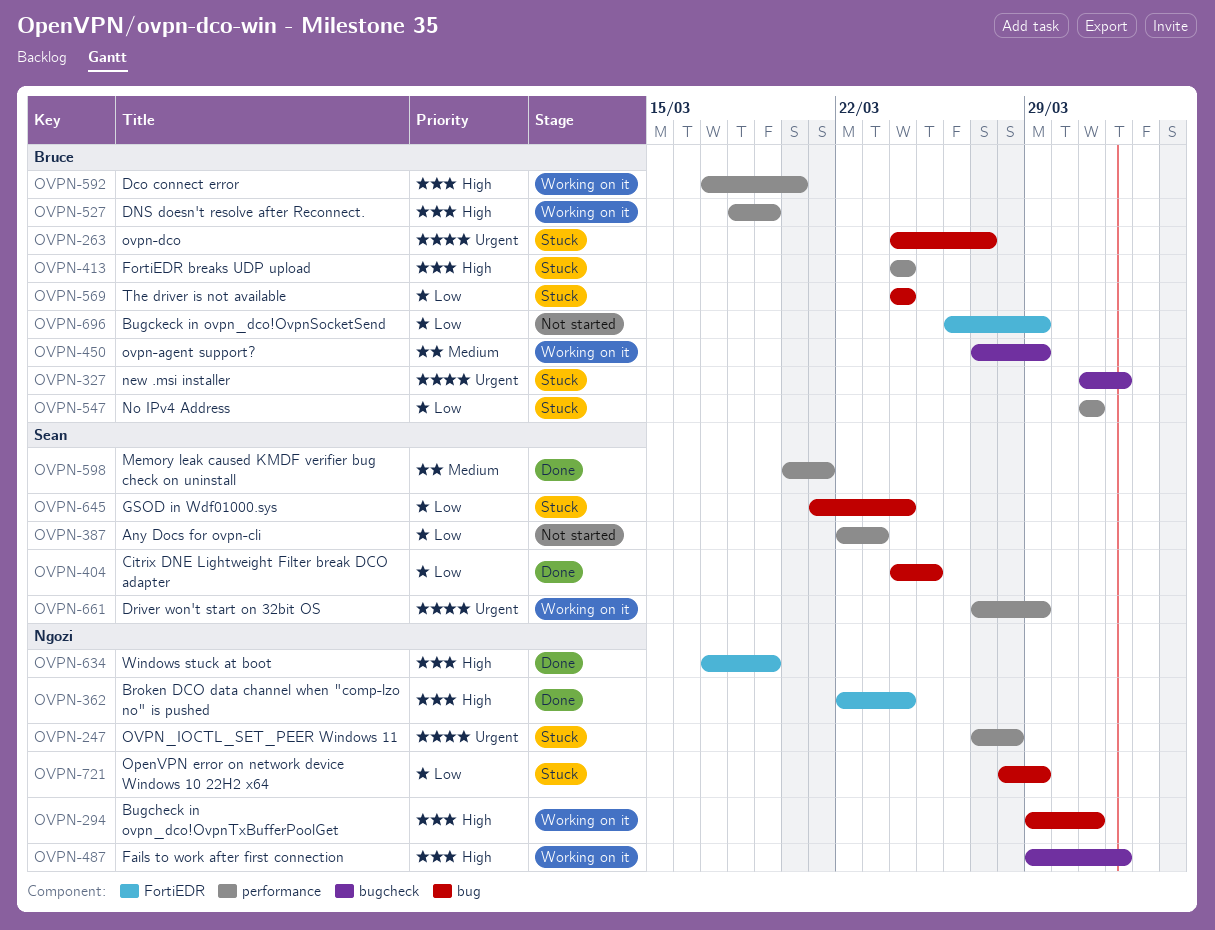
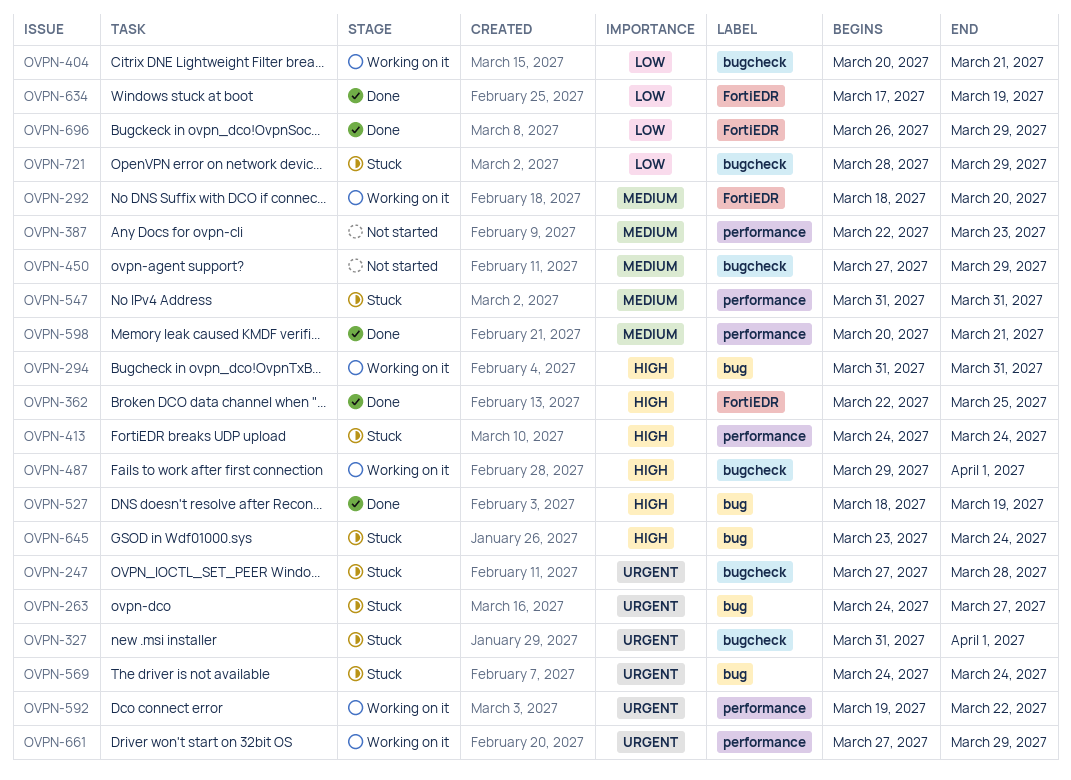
OVPN-247, label: performance -> bugcheck
OVPN-292: none -> present
OVPN-294, start: Mar 29 -> Mar 31
OVPN-362, due: Mar 24 -> Mar 25
OVPN-387, priority: Low -> Medium
OVPN-404, status: Done -> Working on it
OVPN-404, label: bug -> bugcheck
OVPN-404, start: Mar 24 -> Mar 20
OVPN-404, due: Mar 25 -> Mar 21
OVPN-450, status: Working on it -> Not started
OVPN-527, status: Working on it -> Done
OVPN-527, label: performance -> bug
OVPN-547, priority: Low -> Medium
OVPN-569, priority: Low -> Urgent
OVPN-592, priority: High -> Urgent
OVPN-592, start: Mar 17 -> Mar 19
OVPN-592, due: Mar 20 -> Mar 22
OVPN-634, priority: High -> Low
OVPN-645, priority: Low -> High
OVPN-645, start: Mar 21 -> Mar 23
OVPN-696, status: Not started -> Done
OVPN-721, label: bug -> bugcheck

